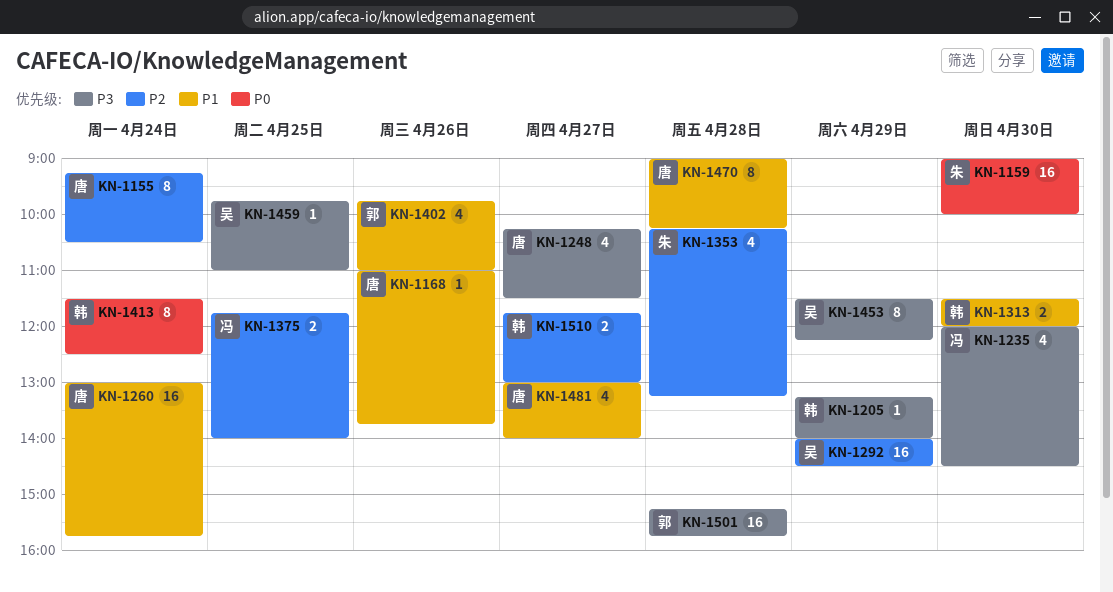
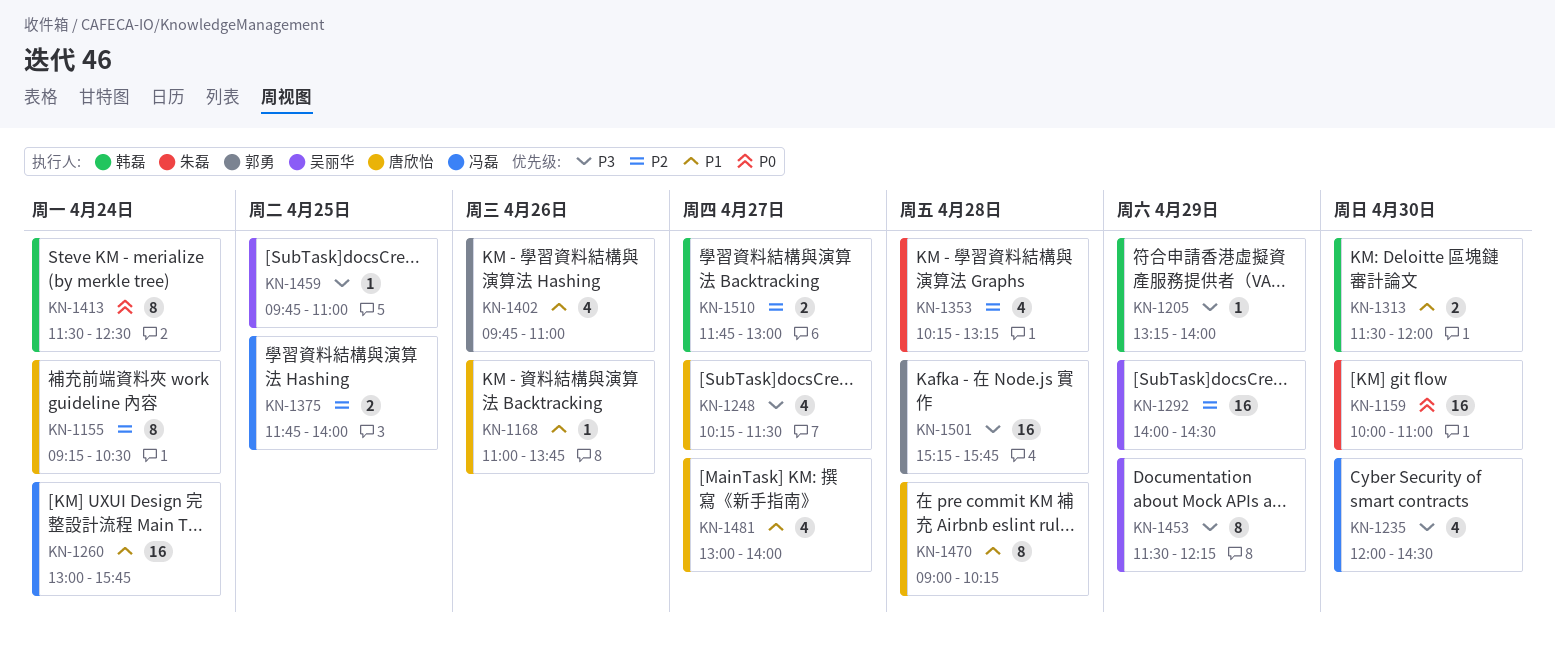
KN-1159, begins: 09:00 -> 10:00
KN-1159, ends: 10:00 -> 11:00
KN-1260, owner: 唐欣怡 -> 冯磊

